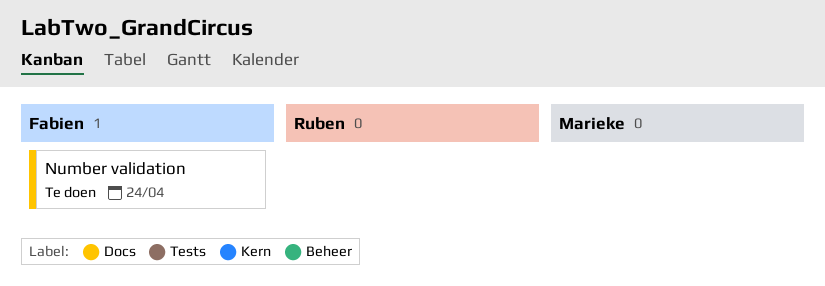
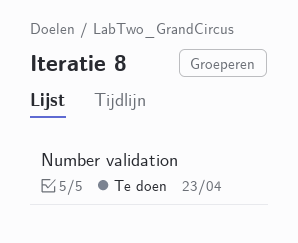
Number validation, due: Apr 24 -> Apr 23

